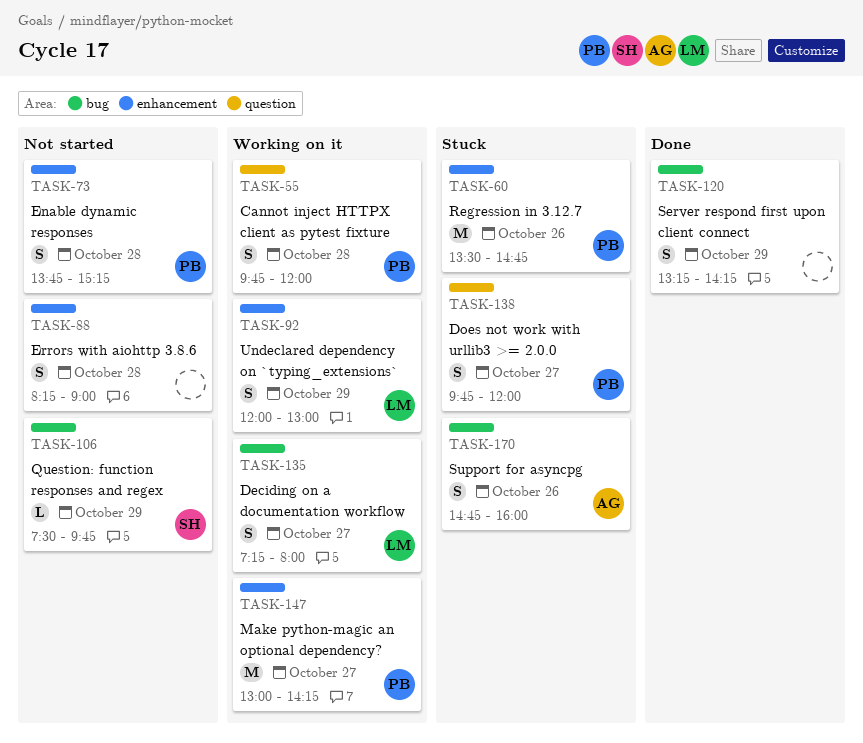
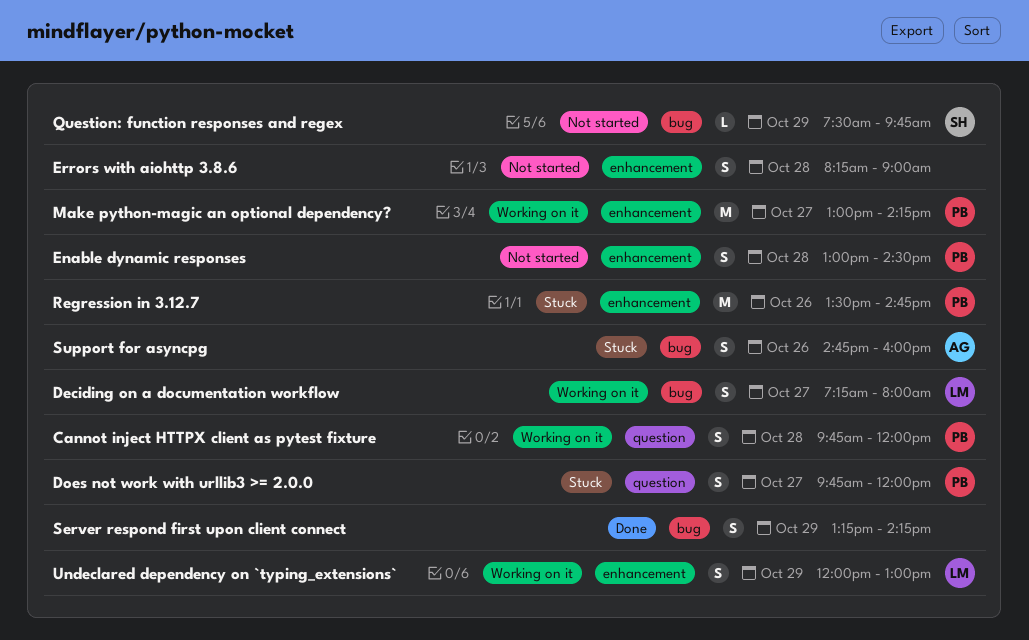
Enable dynamic responses, begins: 13:45 -> 13:00
Enable dynamic responses, ends: 15:15 -> 14:30

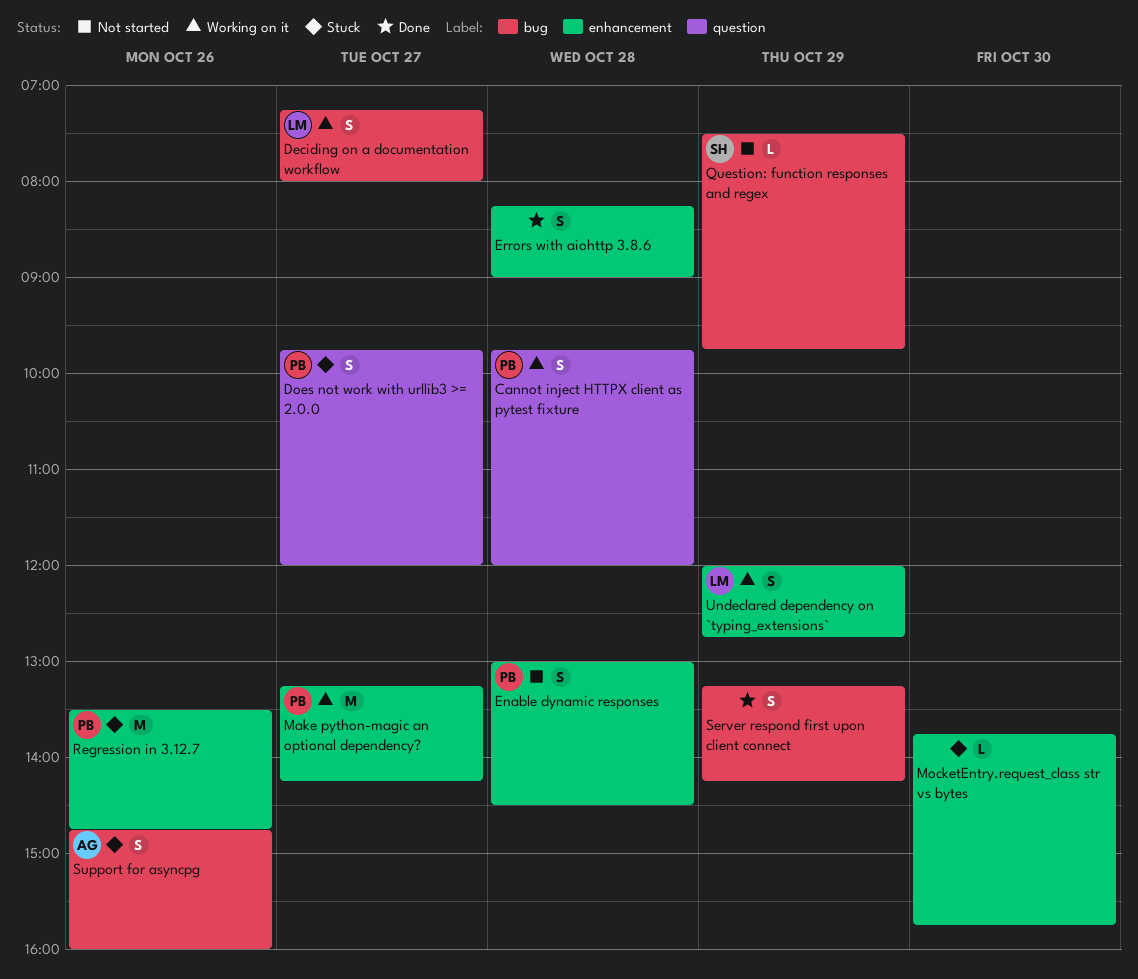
Errors with aiohttp 3.8.6, status: Not started -> Done
Make python-magic an optional dependency?, begins: 13:00 -> 13:15
MocketEntry.request_class str vs bytes: none -> present
Undeclared dependency on `typing_extensions`, ends: 13:00 -> 12:45

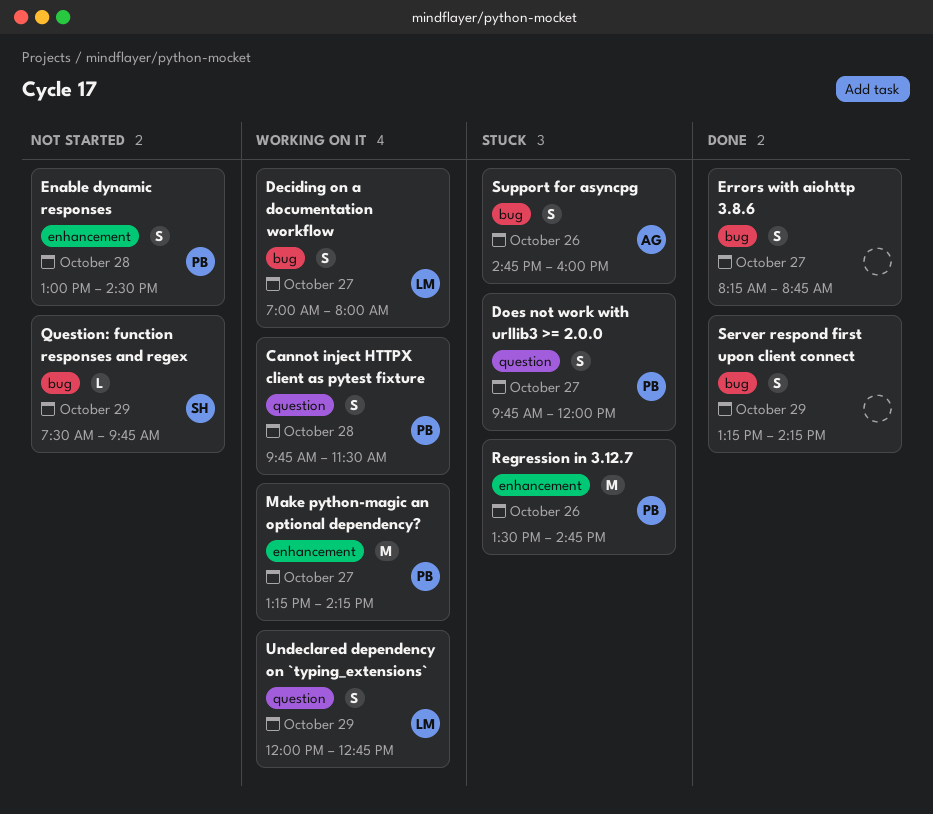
Cannot inject HTTPX client as pytest fixture, ends: 12:00 -> 11:30
Deciding on a documentation workflow, begins: 07:15 -> 07:00
Errors with aiohttp 3.8.6, label: enhancement -> bug
Errors with aiohttp 3.8.6, day: Oct 28 -> Oct 27
Errors with aiohttp 3.8.6, ends: 09:00 -> 08:45
MocketEntry.request_class str vs bytes: present -> none
Undeclared dependency on `typing_extensions`, label: enhancement -> question

